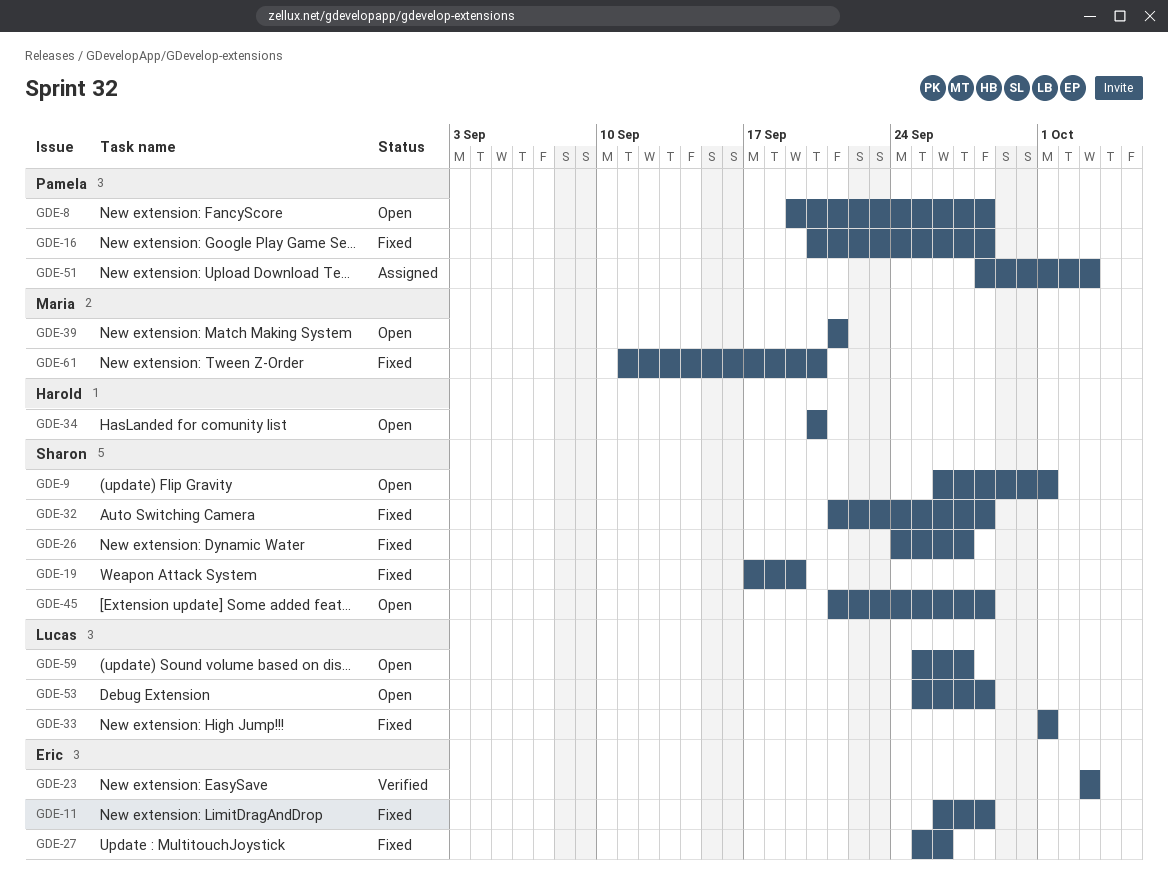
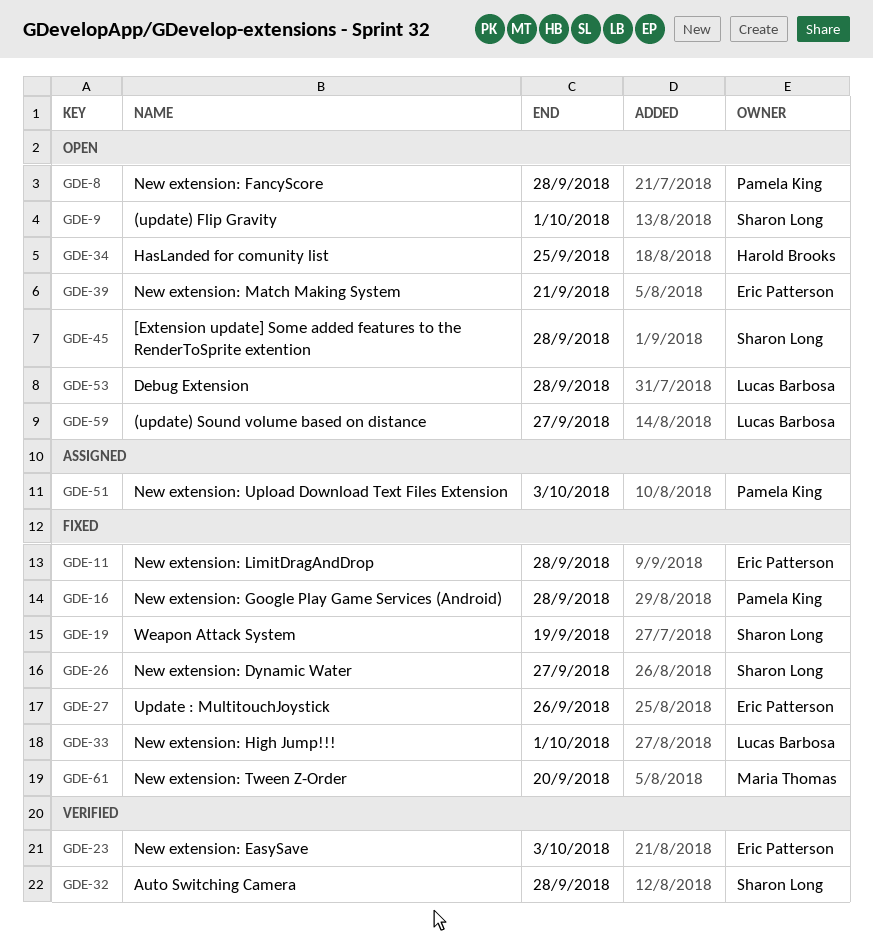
GDE-32, status: Fixed -> Verified
GDE-34, due: Sep 20 -> Sep 25
GDE-39, owner: Maria Thomas -> Eric Patterson

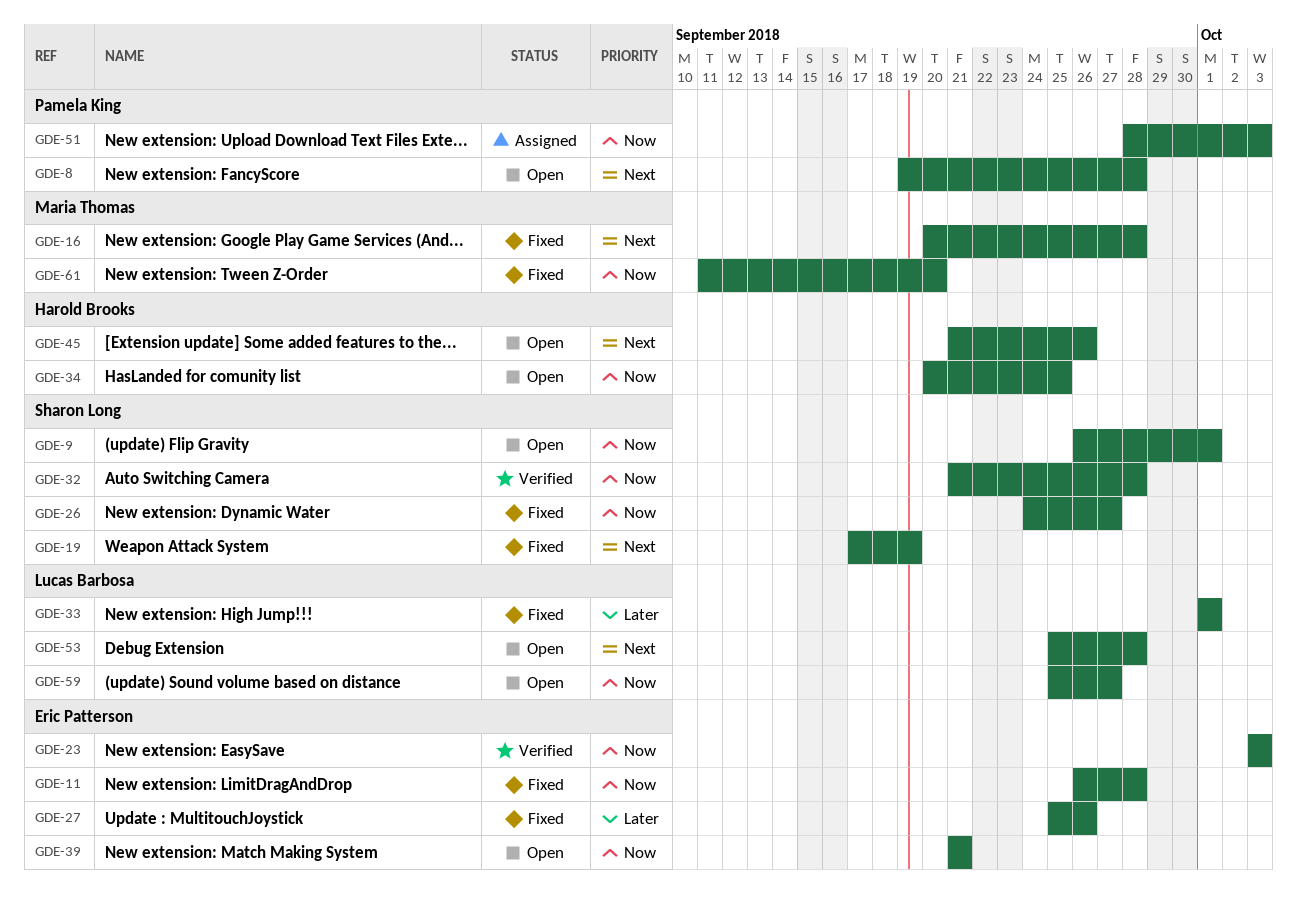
GDE-16, owner: Pamela King -> Maria Thomas
GDE-45, owner: Sharon Long -> Harold Brooks
GDE-45, due: Sep 28 -> Sep 26

